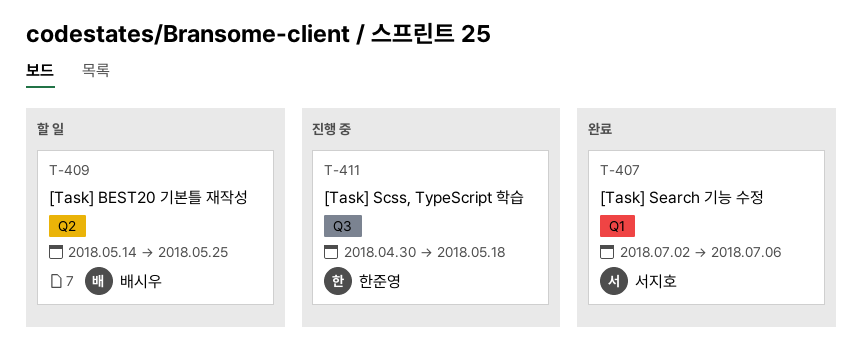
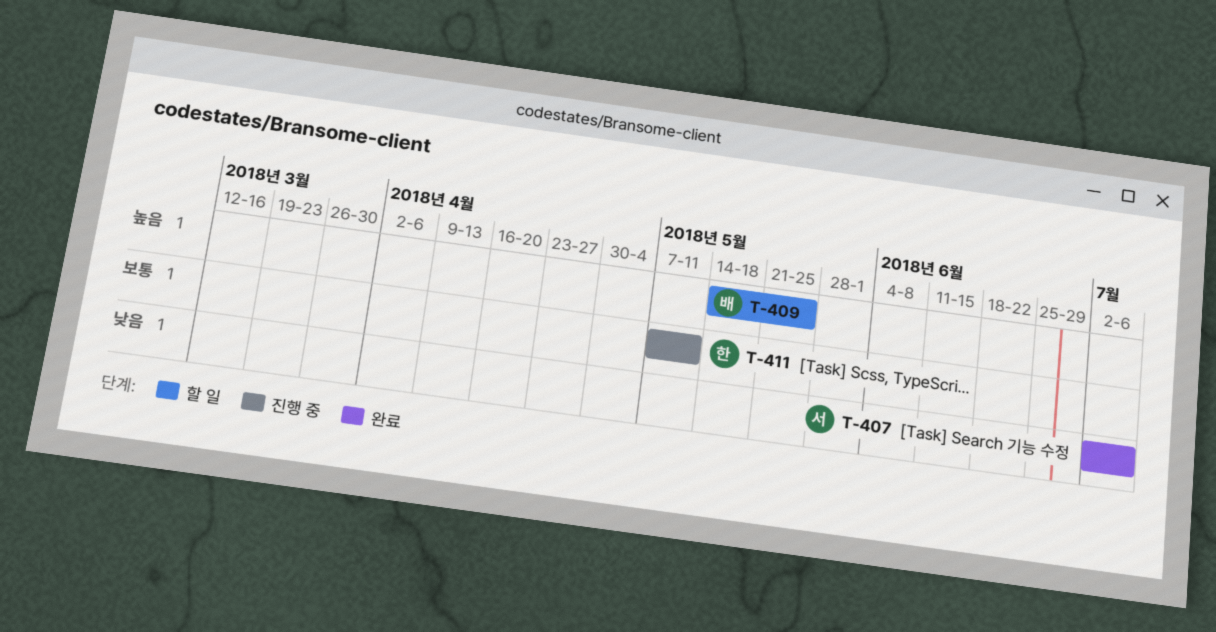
T-411, start: Apr 30 -> May 7
T-411, due: May 18 -> May 11

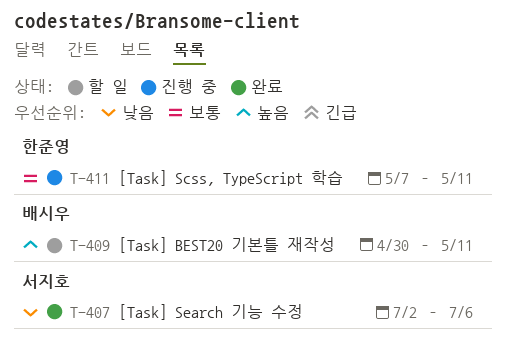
T-409, start: May 14 -> Apr 30
T-409, due: May 25 -> May 11

